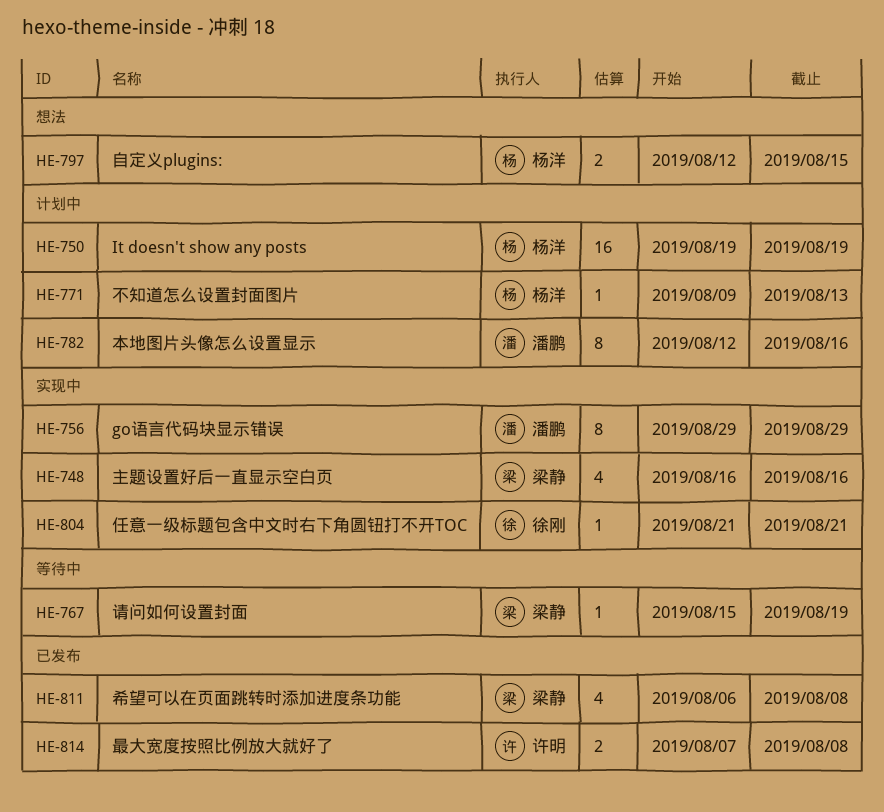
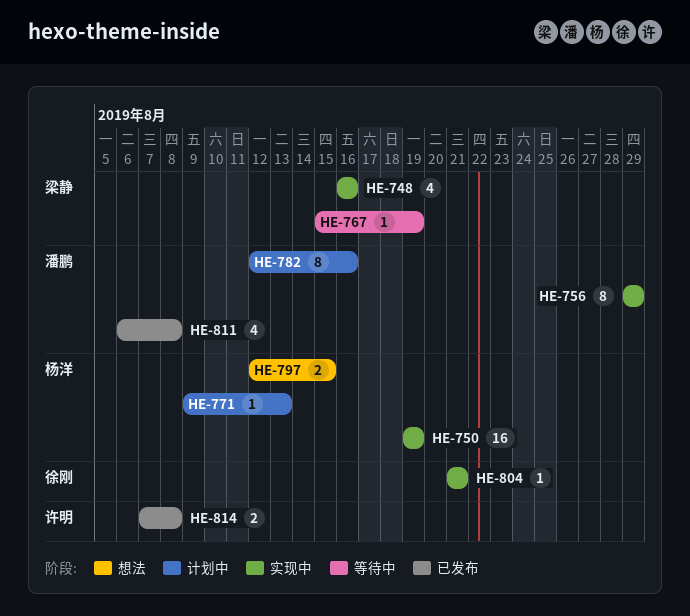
HE-750, status: 计划中 -> 实现中
HE-811, owner: 梁静 -> 潘鹏

